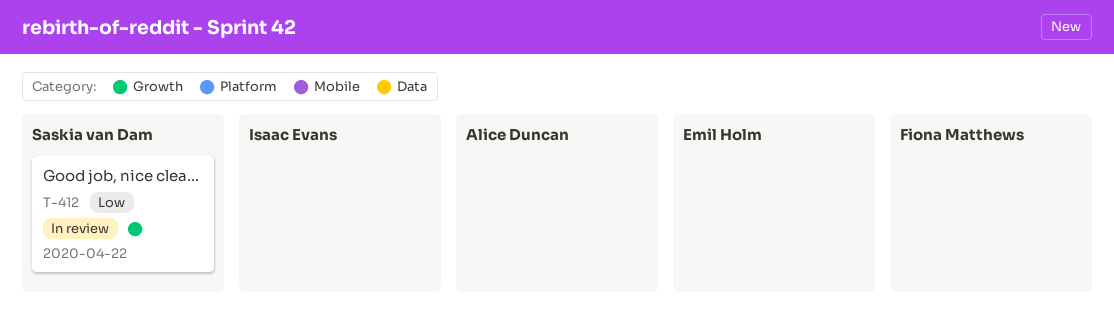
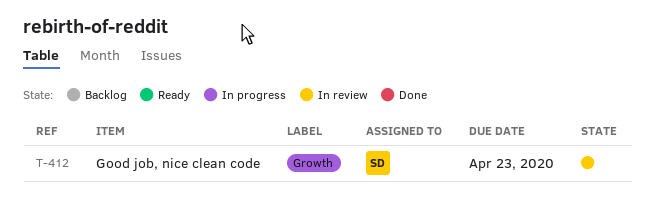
T-412, due: Apr 22 -> Apr 23

